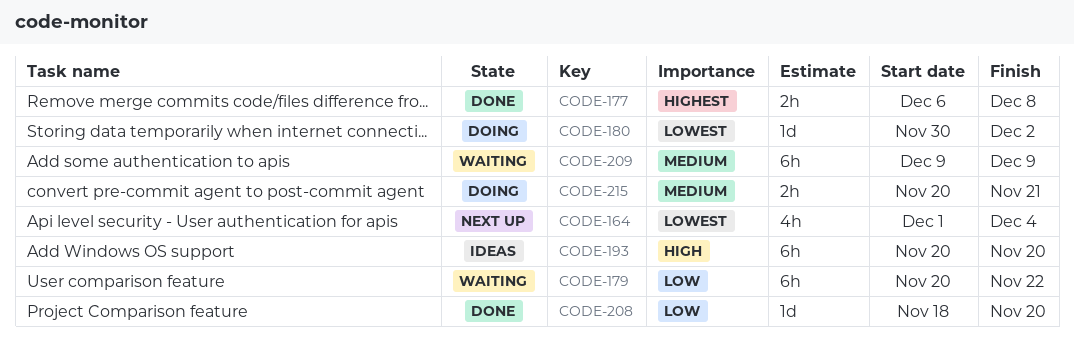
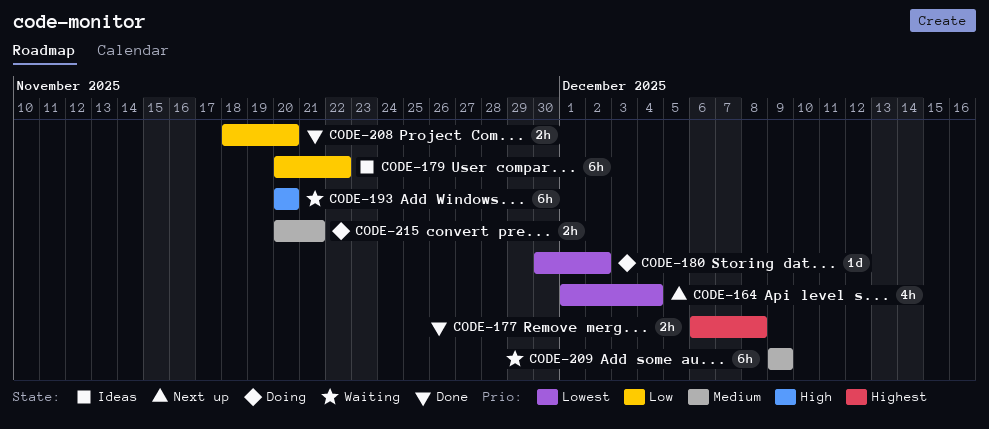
CODE-179, status: Waiting -> Ideas
CODE-193, status: Ideas -> Waiting
CODE-208, estimate: 1d -> 2h

